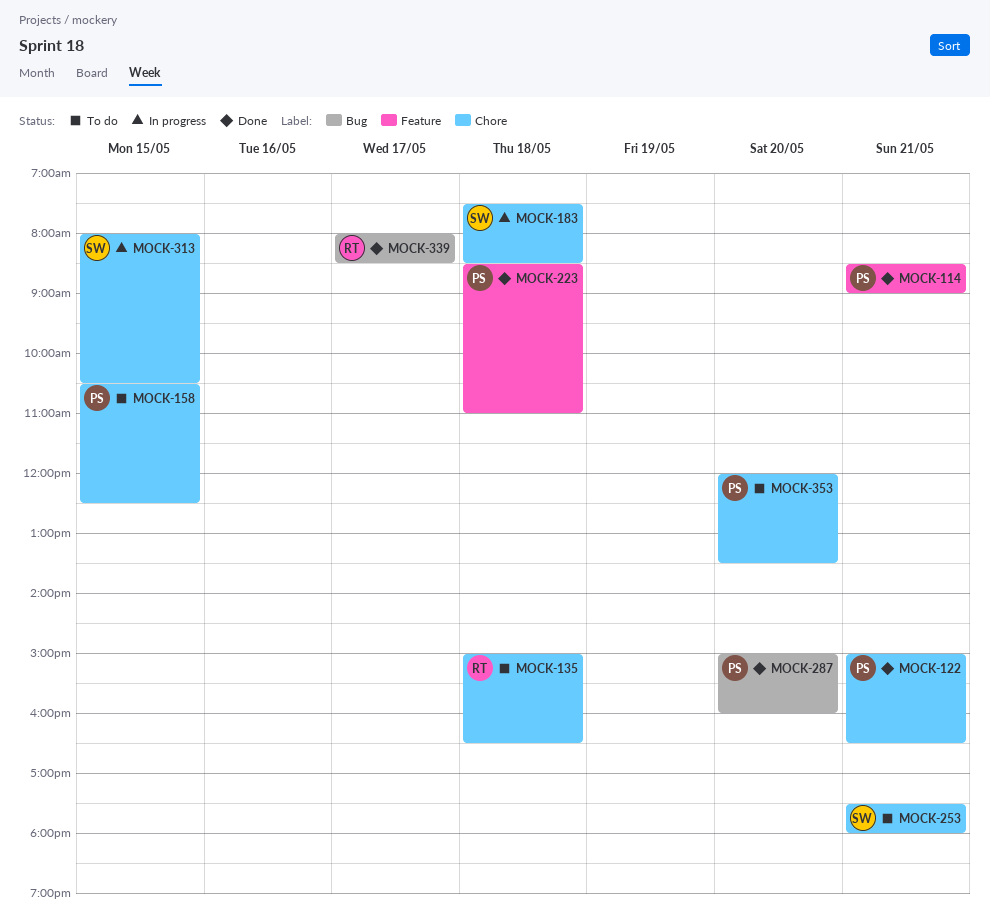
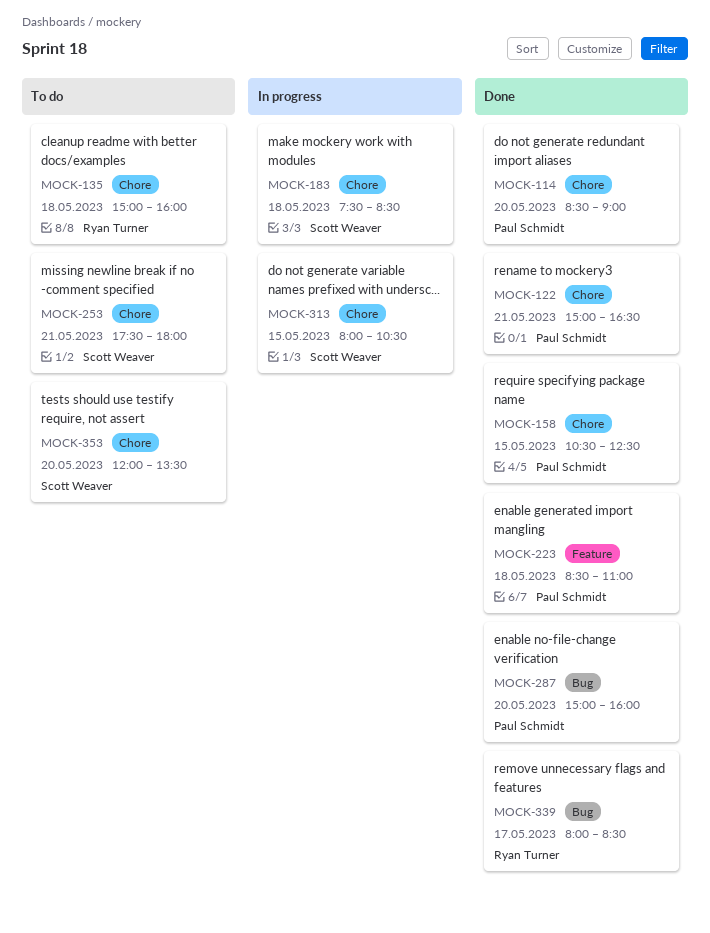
MOCK-114, label: Feature -> Chore
MOCK-114, day: May 21 -> May 20
MOCK-135, ends: 16:30 -> 16:00
MOCK-158, status: To do -> Done
MOCK-353, owner: Paul Schmidt -> Scott Weaver

